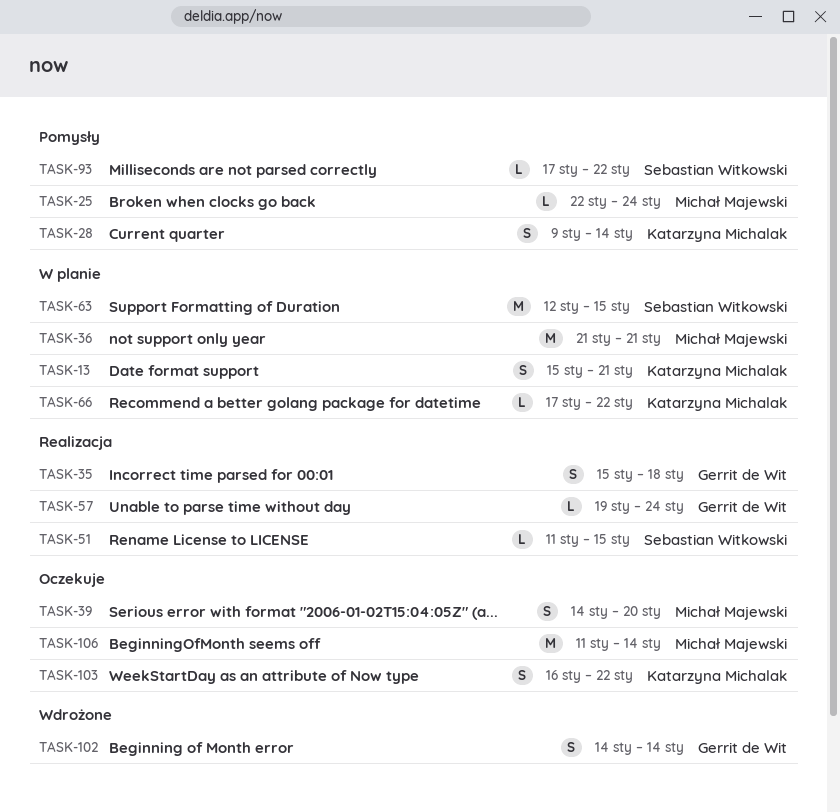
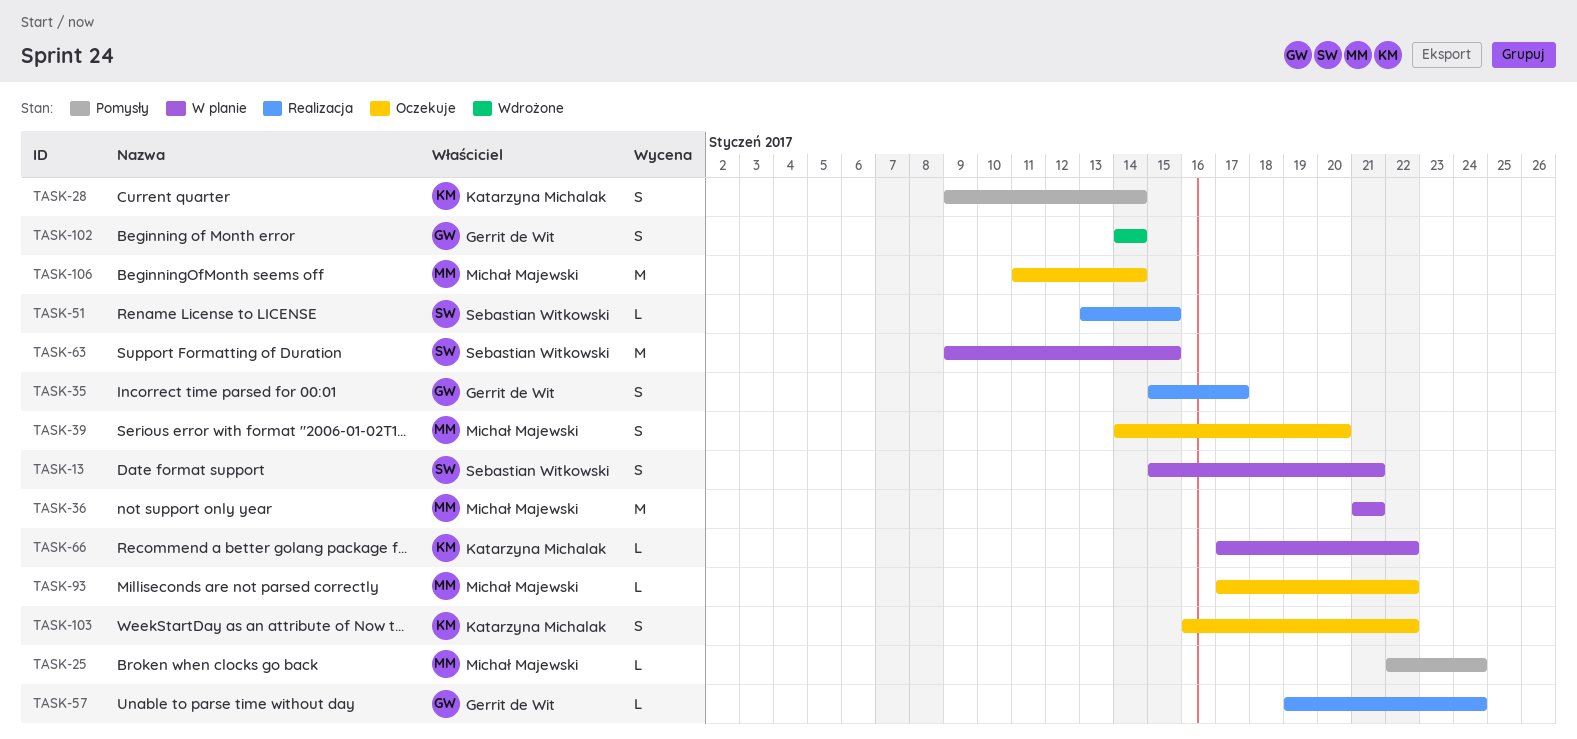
TASK-13, owner: Katarzyna Michalak -> Sebastian Witkowski
TASK-35, due: Jan 18 -> Jan 17
TASK-51, start: Jan 11 -> Jan 13
TASK-63, start: Jan 12 -> Jan 9
TASK-93, status: Pomysły -> Oczekuje
TASK-93, owner: Sebastian Witkowski -> Michał Majewski

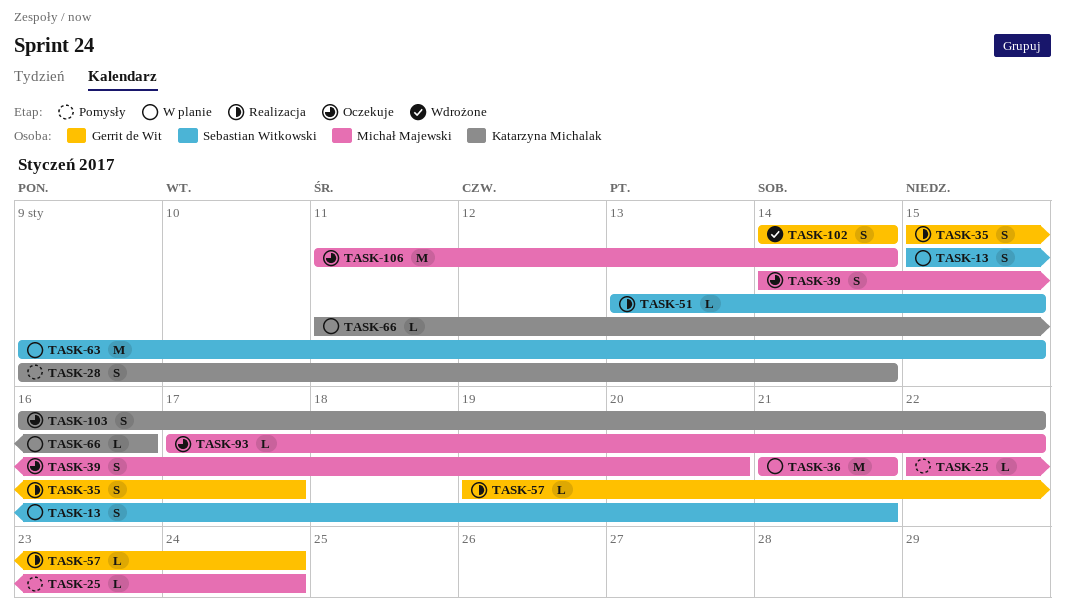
TASK-66, start: Jan 17 -> Jan 11
TASK-66, due: Jan 22 -> Jan 16

